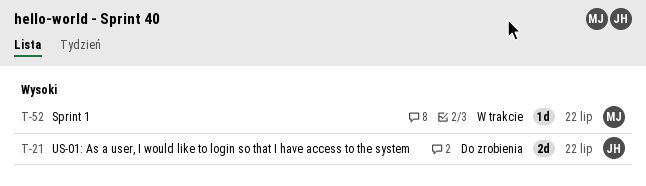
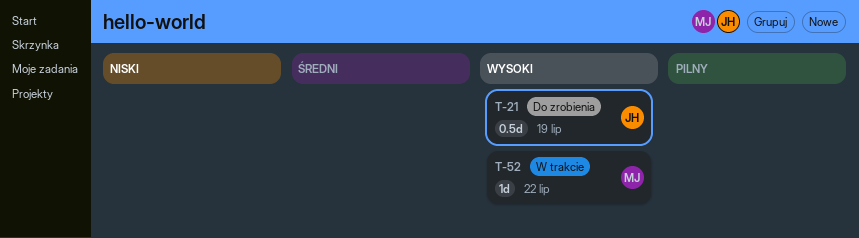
T-21, estimate: 2d -> 0.5d
T-21, due: Jul 22 -> Jul 19

